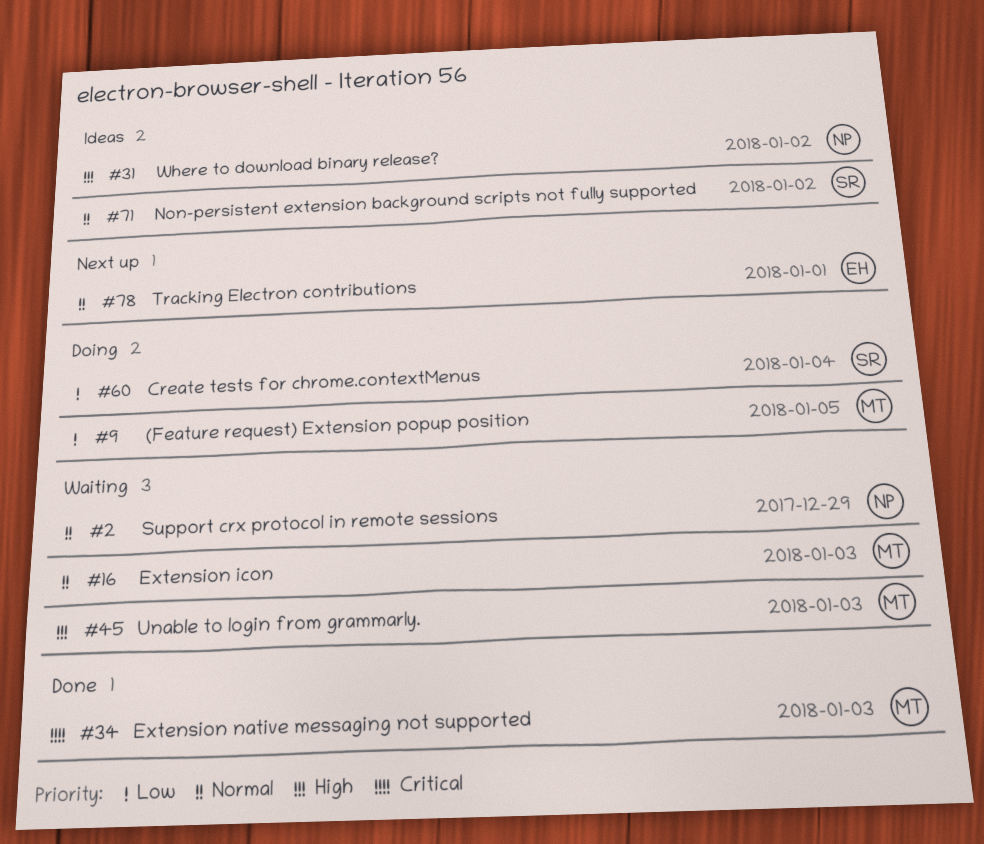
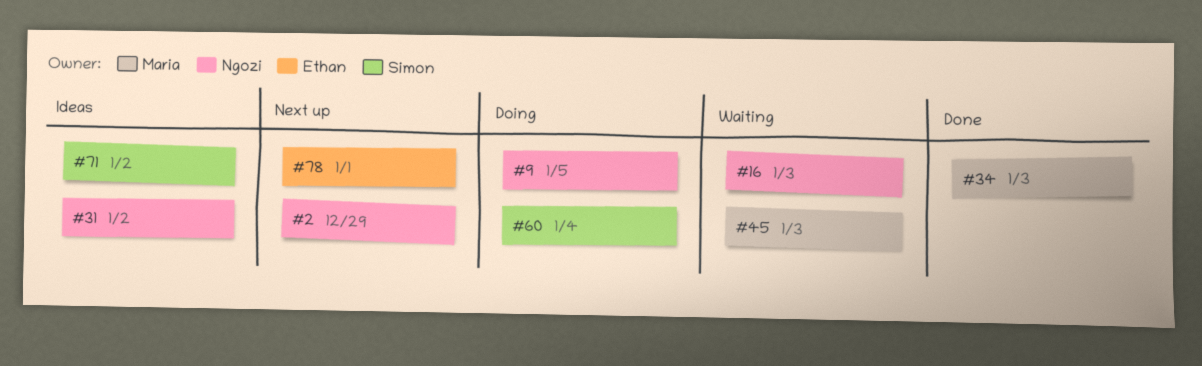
#2, status: Waiting -> Next up
#9, owner: Maria -> Ngozi
#16, owner: Maria -> Ngozi

